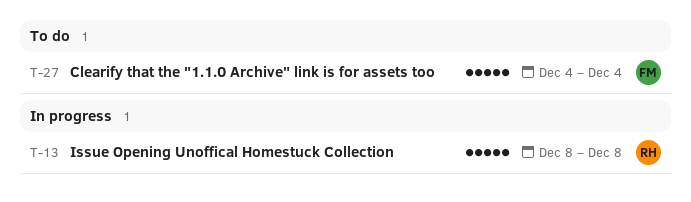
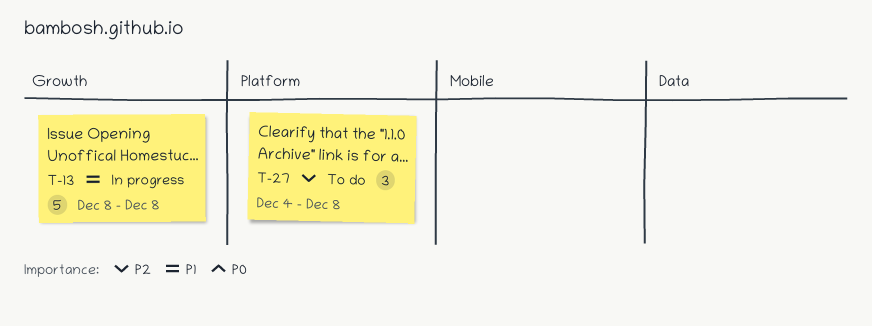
T-27, estimate: 5 -> 3
T-27, due: Dec 4 -> Dec 8

